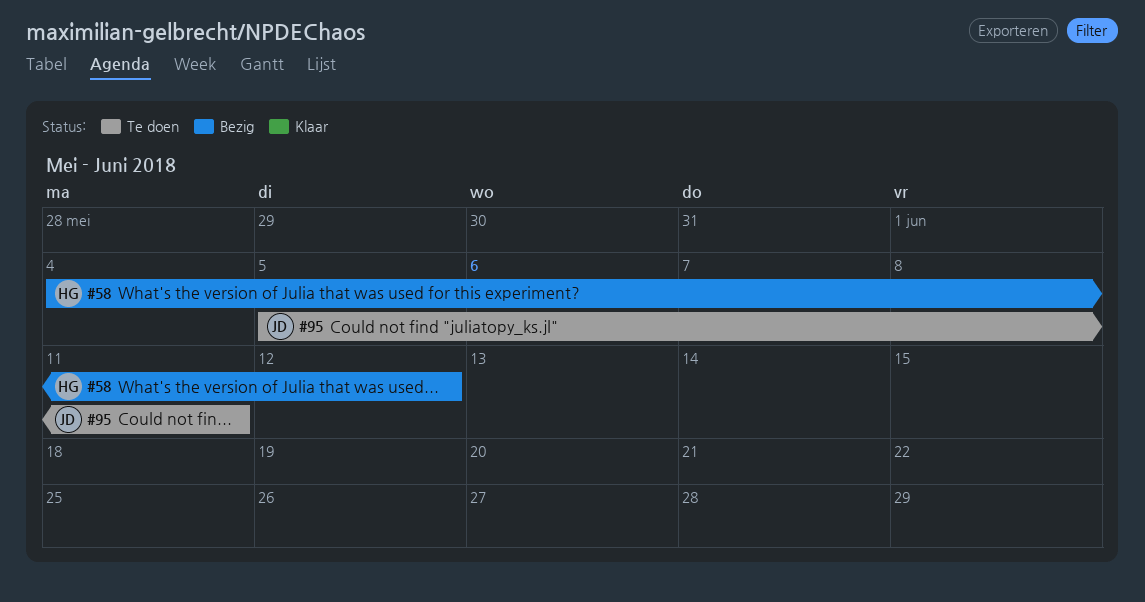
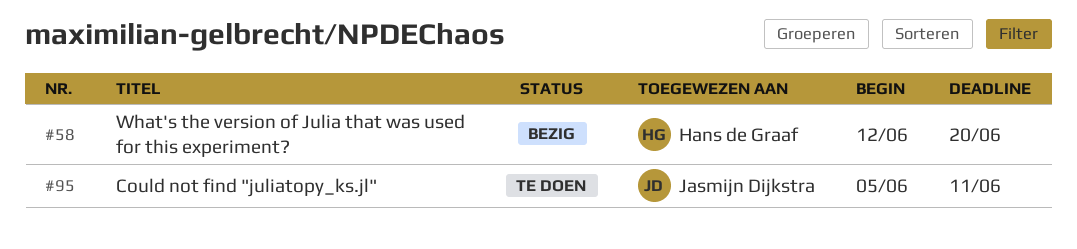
#58, start: Jun 4 -> Jun 12
#58, due: Jun 12 -> Jun 20

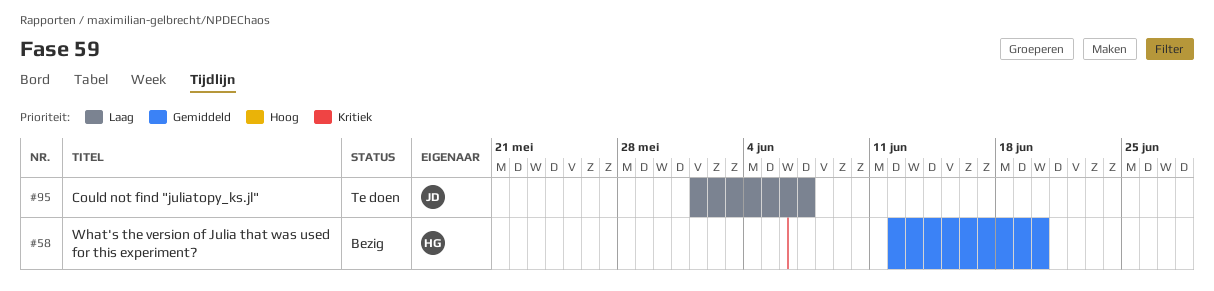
#95, start: Jun 5 -> Jun 1
#95, due: Jun 11 -> Jun 7

